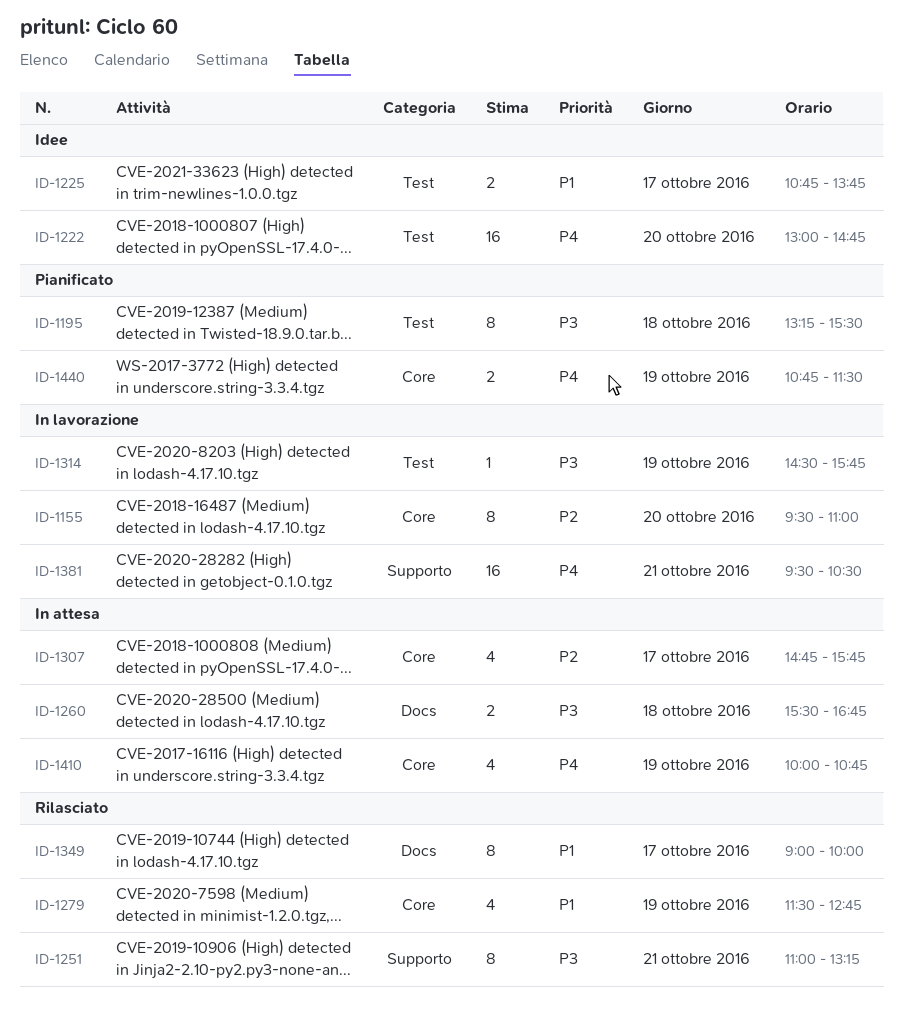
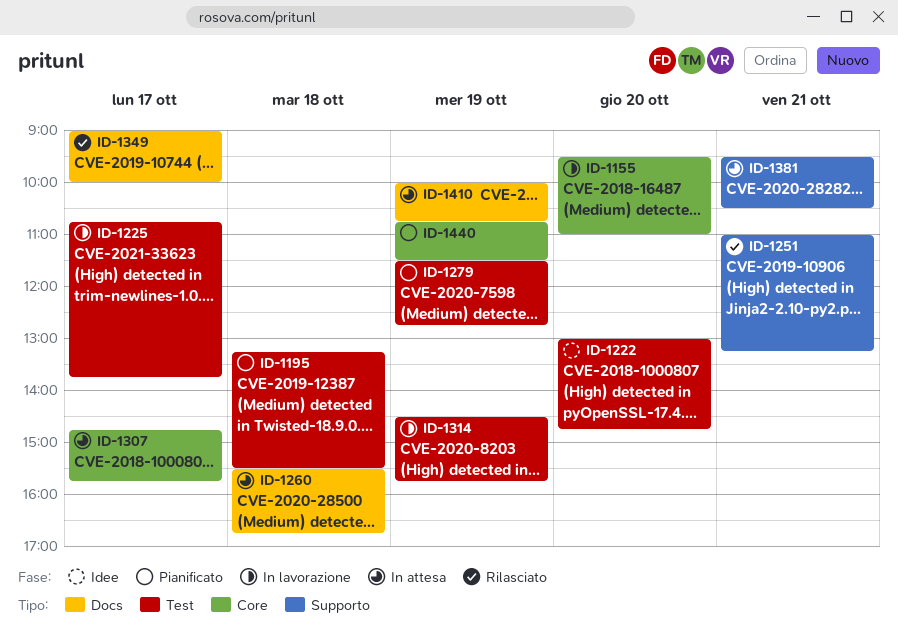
ID-1225, status: Idee -> In lavorazione
ID-1279, status: Rilasciato -> Pianificato
ID-1279, label: Core -> Test
ID-1381, status: In lavorazione -> In attesa
ID-1410, label: Core -> Docs

